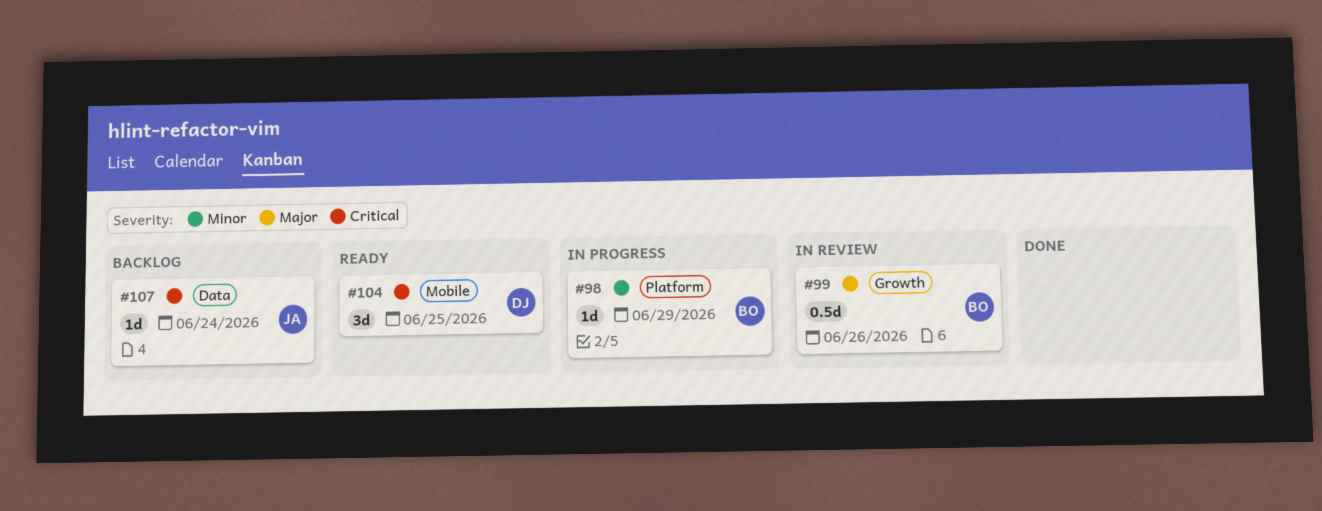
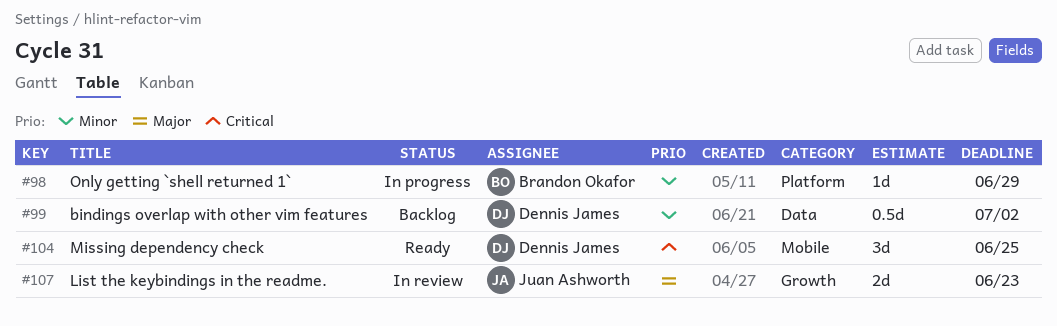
#99, status: In review -> Backlog
#99, owner: Brandon Okafor -> Dennis James
#99, priority: Major -> Minor
#99, label: Growth -> Data
#99, due: Jun 26 -> Jul 2
#107, status: Backlog -> In review
#107, priority: Critical -> Major
#107, label: Data -> Growth
#107, estimate: 1d -> 2d
#107, due: Jun 24 -> Jun 23

